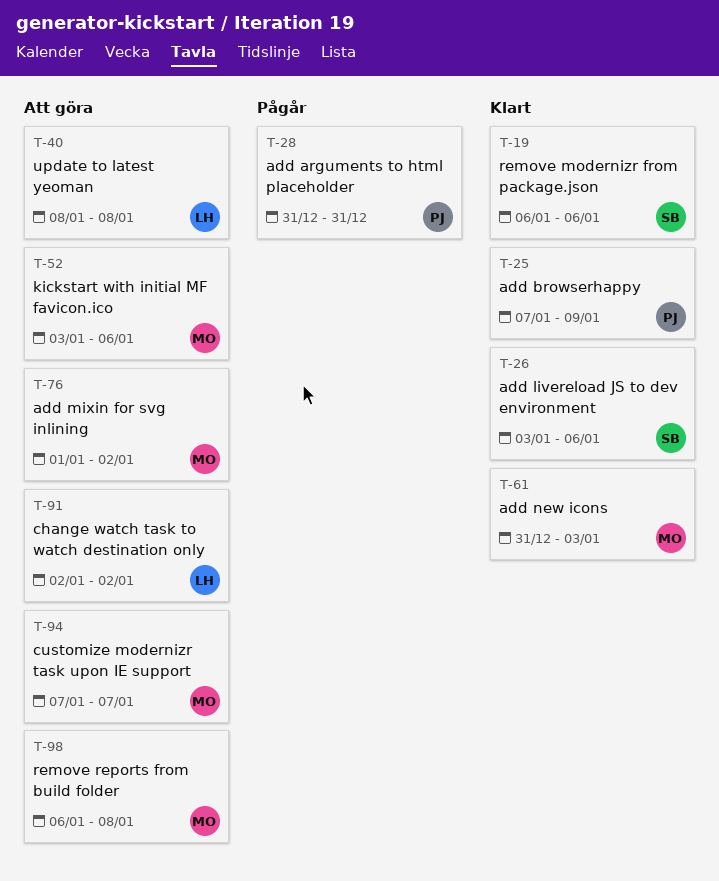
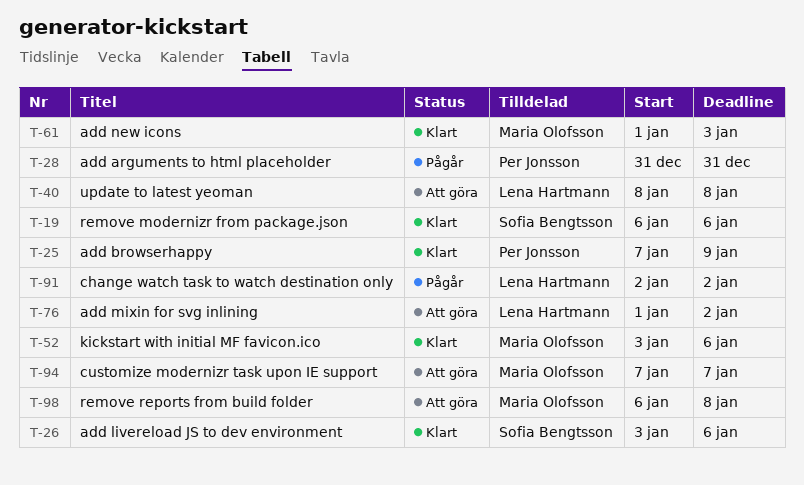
T-52, status: Att göra -> Klart
T-61, start: Dec 31 -> Jan 1
T-76, owner: Maria Olofsson -> Lena Hartmann
T-91, status: Att göra -> Pågår

